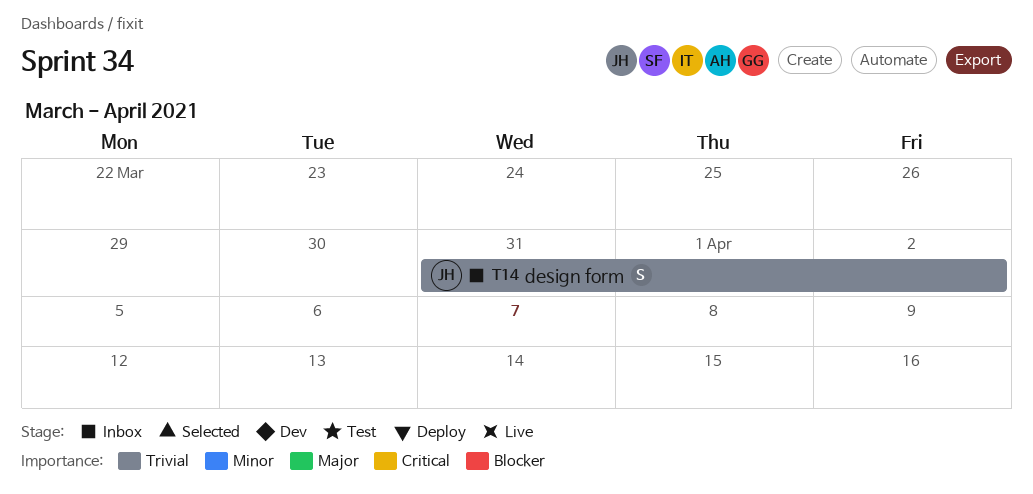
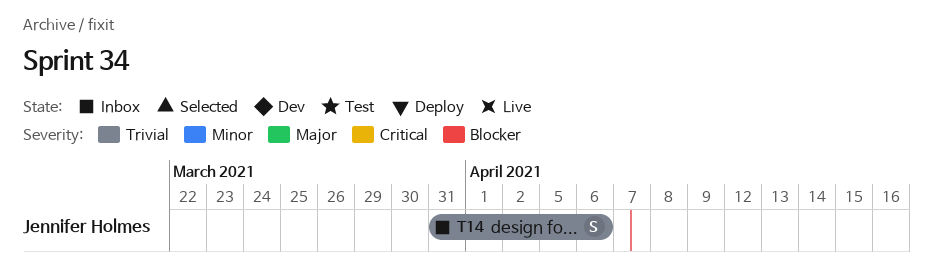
T14, due: Apr 2 -> Apr 6

